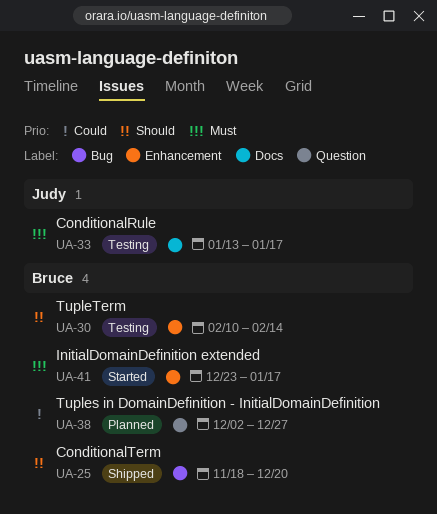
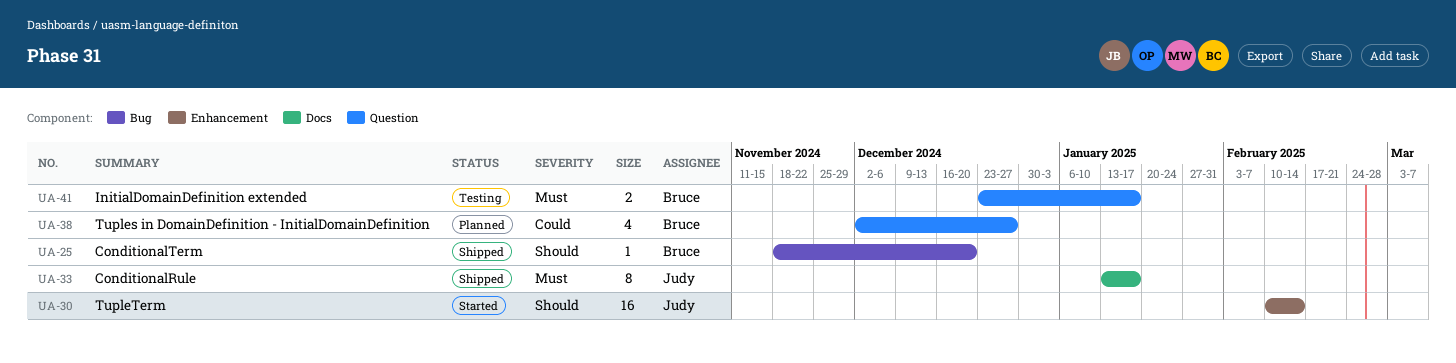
UA-30, status: Testing -> Started
UA-30, owner: Bruce -> Judy
UA-33, status: Testing -> Shipped
UA-41, status: Started -> Testing
UA-41, label: Enhancement -> Question

